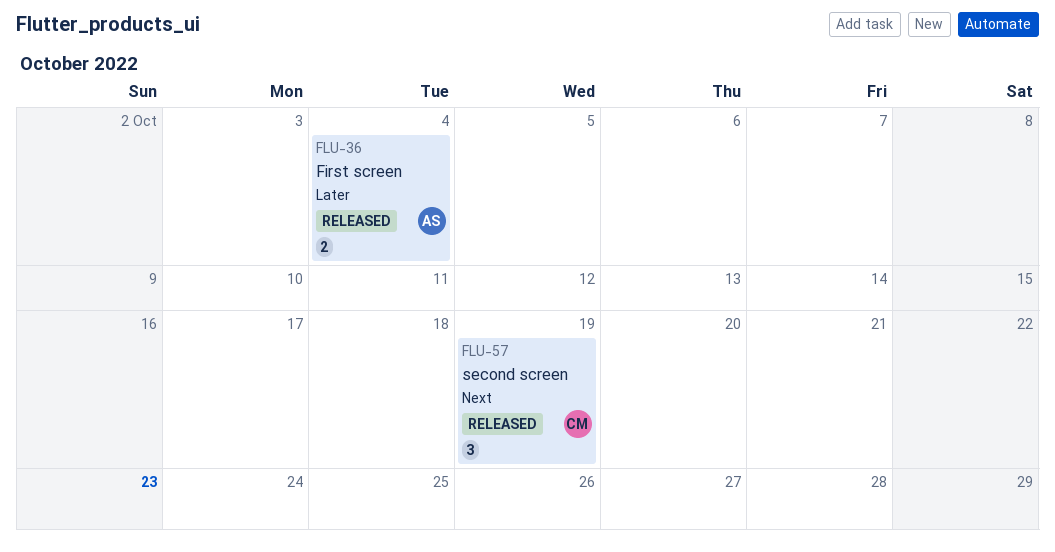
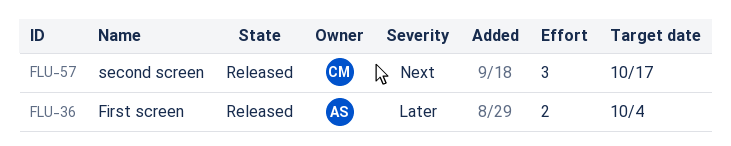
FLU-57, due: Oct 19 -> Oct 17

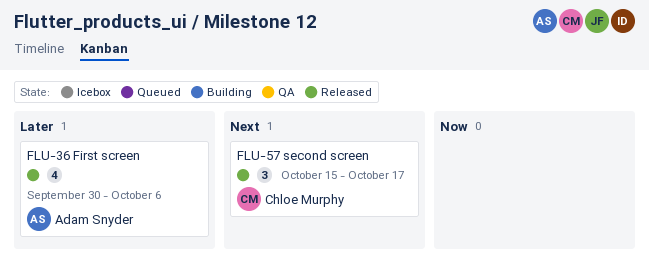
FLU-36, estimate: 2 -> 4
FLU-36, due: Oct 4 -> Oct 6

